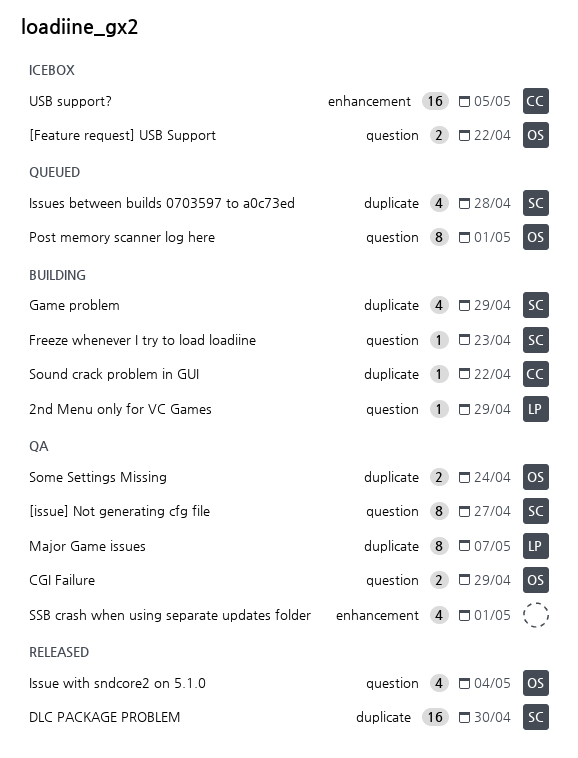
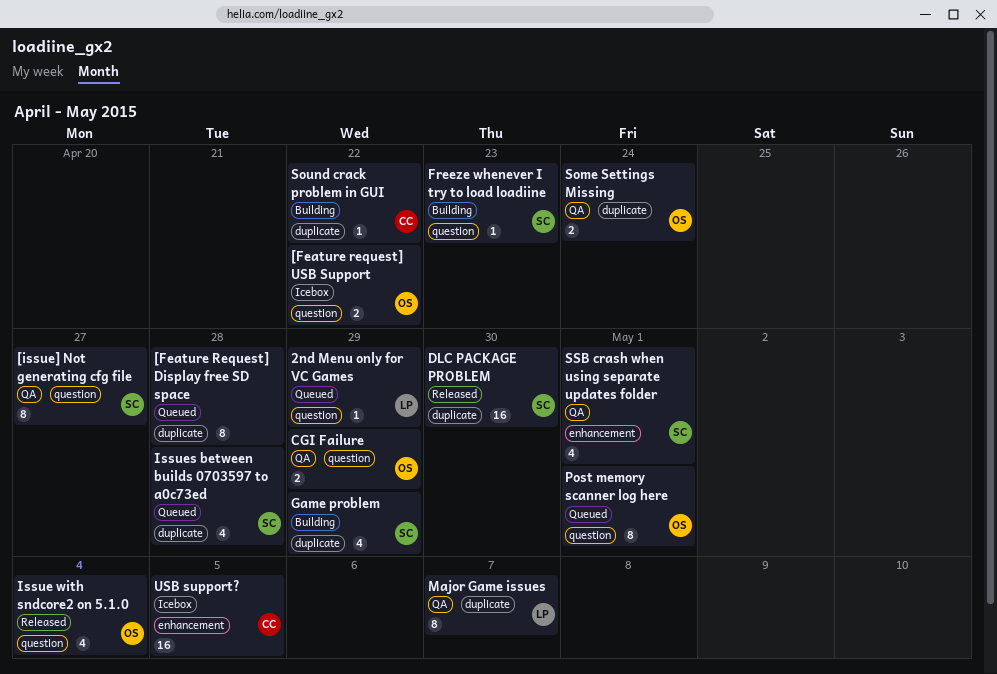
2nd Menu only for VC Games, status: Building -> Queued
[Feature Request] Display free SD space: none -> present
SSB crash when using separate updates folder, owner: none -> SC

